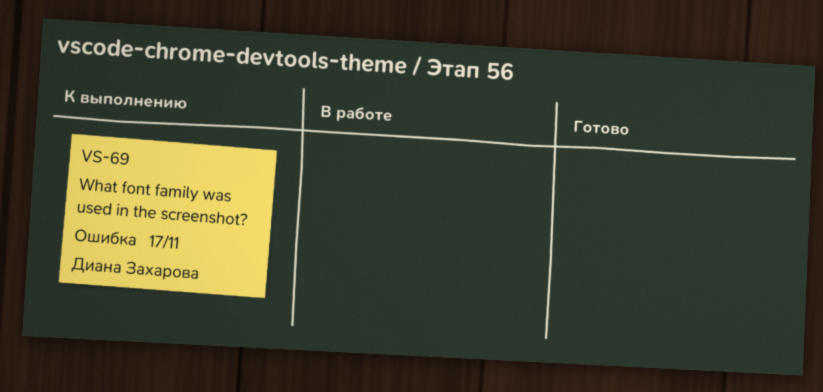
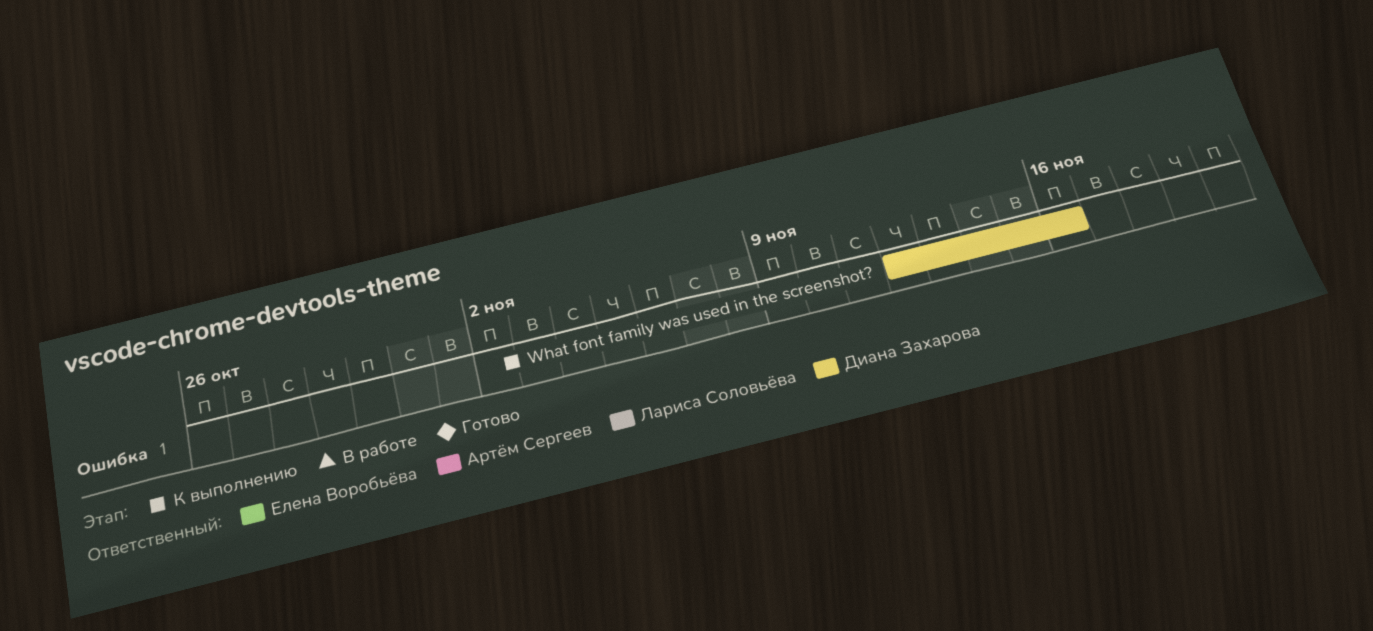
What font family was used in the screenshot?, due: Nov 17 -> Nov 16

